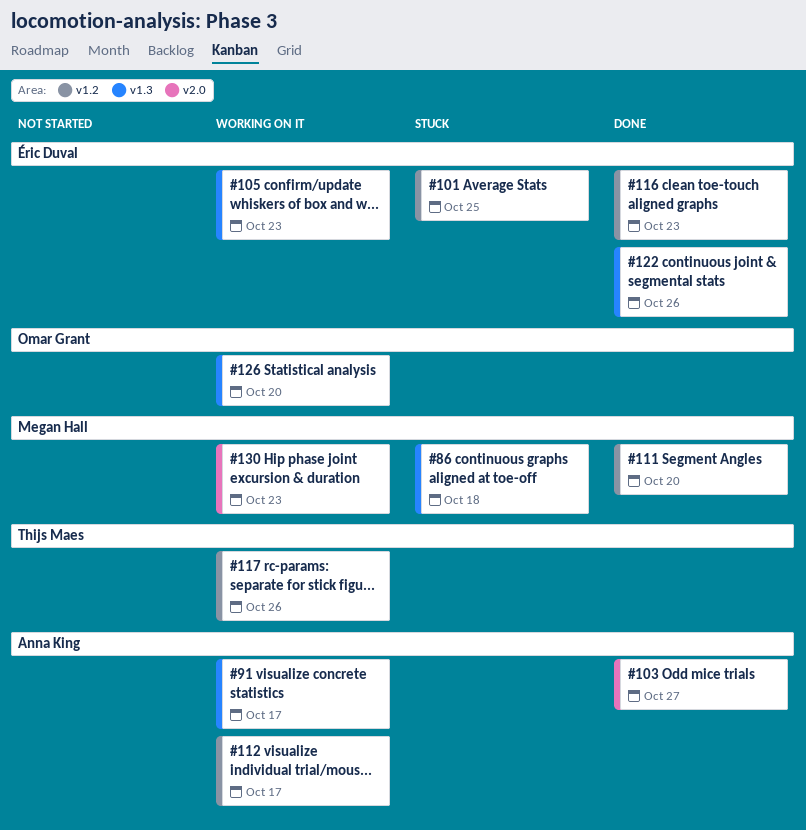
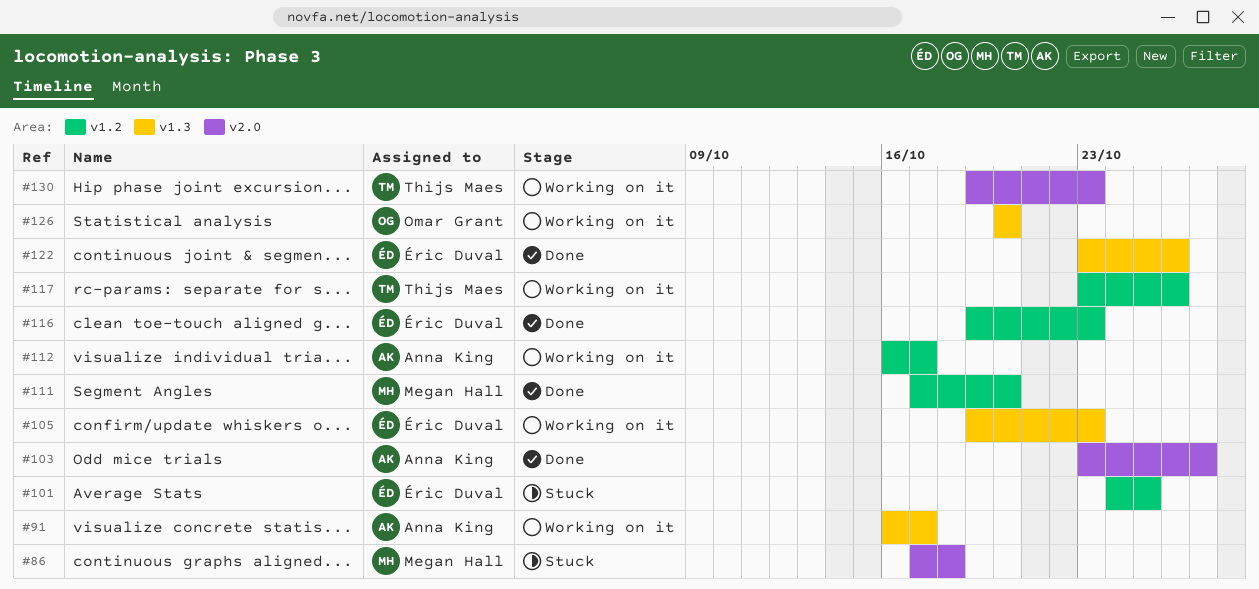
#86, label: v1.3 -> v2.0
#130, owner: Megan Hall -> Thijs Maes

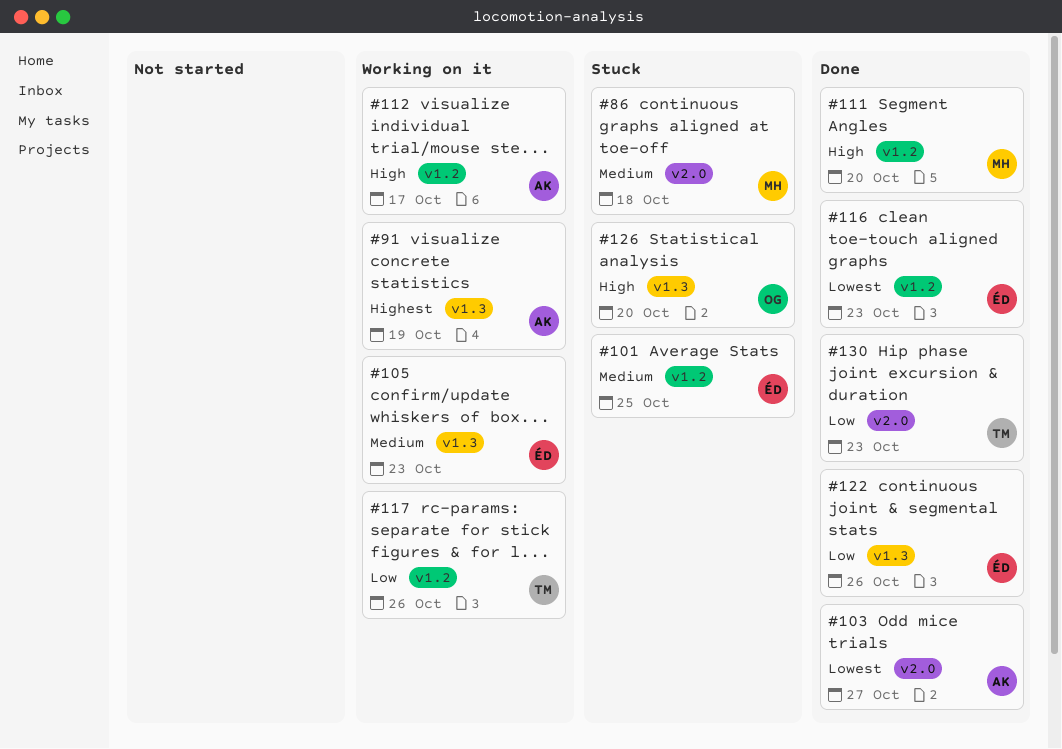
#91, due: Oct 17 -> Oct 19
#126, status: Working on it -> Stuck
#130, status: Working on it -> Done

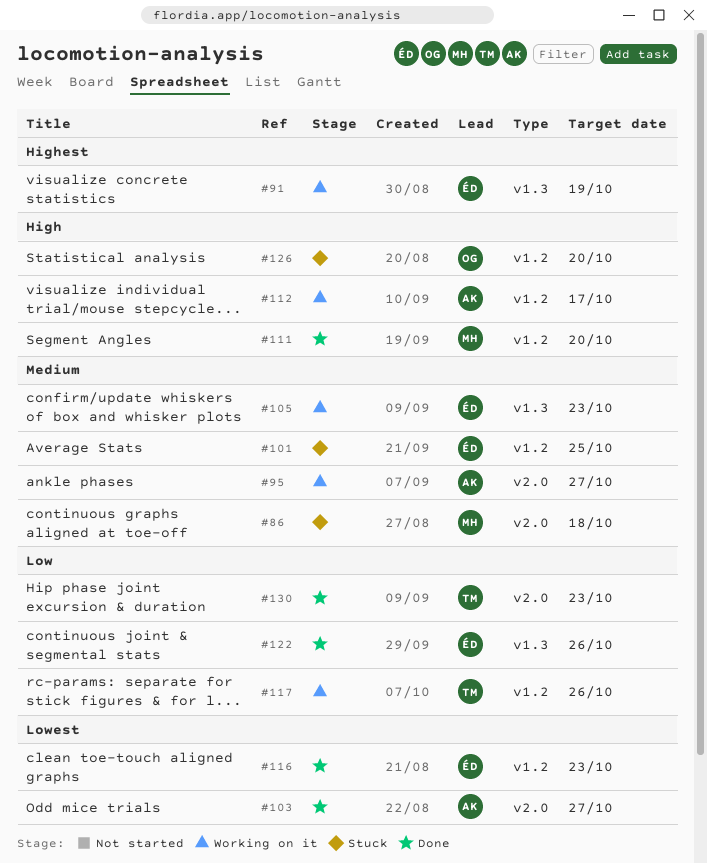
#91, owner: AK -> ÉD
#95: none -> present
#126, label: v1.3 -> v1.2

